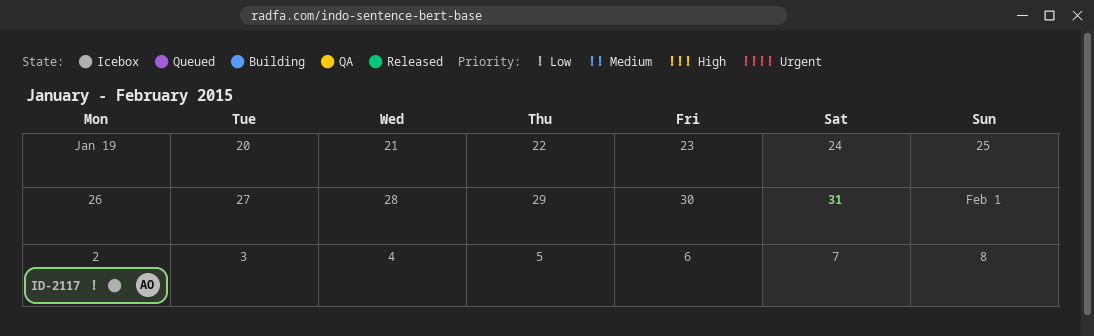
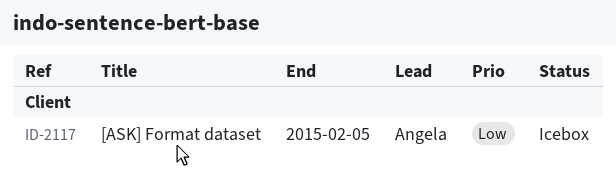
ID-2117, due: Feb 2 -> Feb 5

